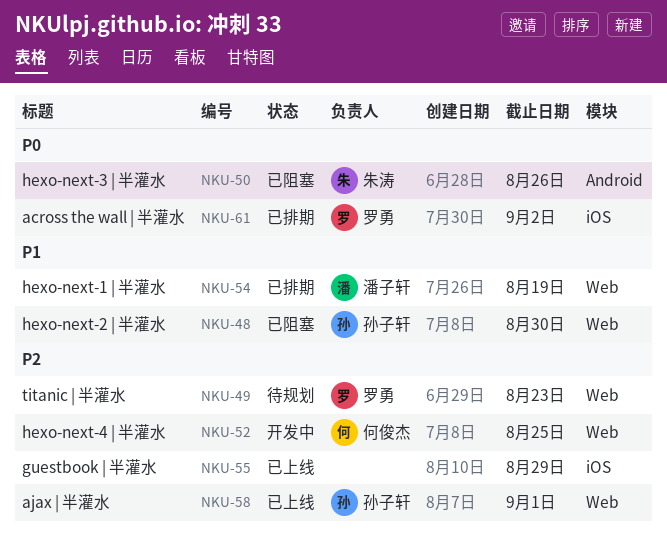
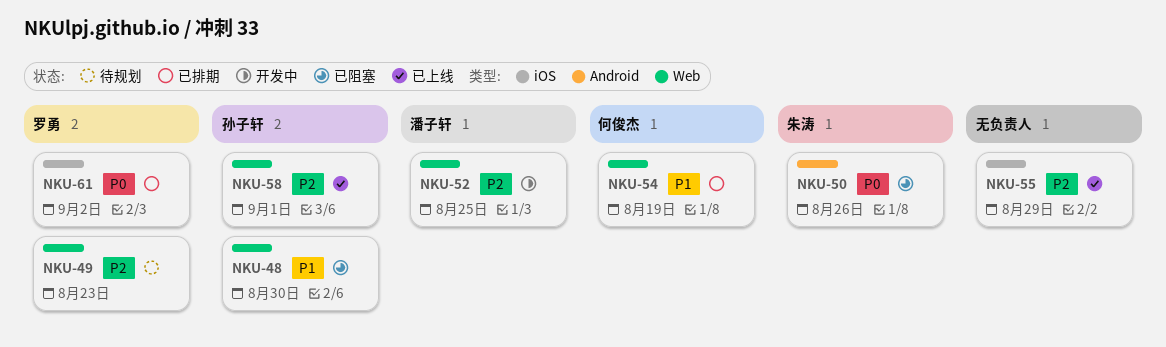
NKU-52, owner: 何俊杰 -> 潘子轩
NKU-54, owner: 潘子轩 -> 何俊杰

